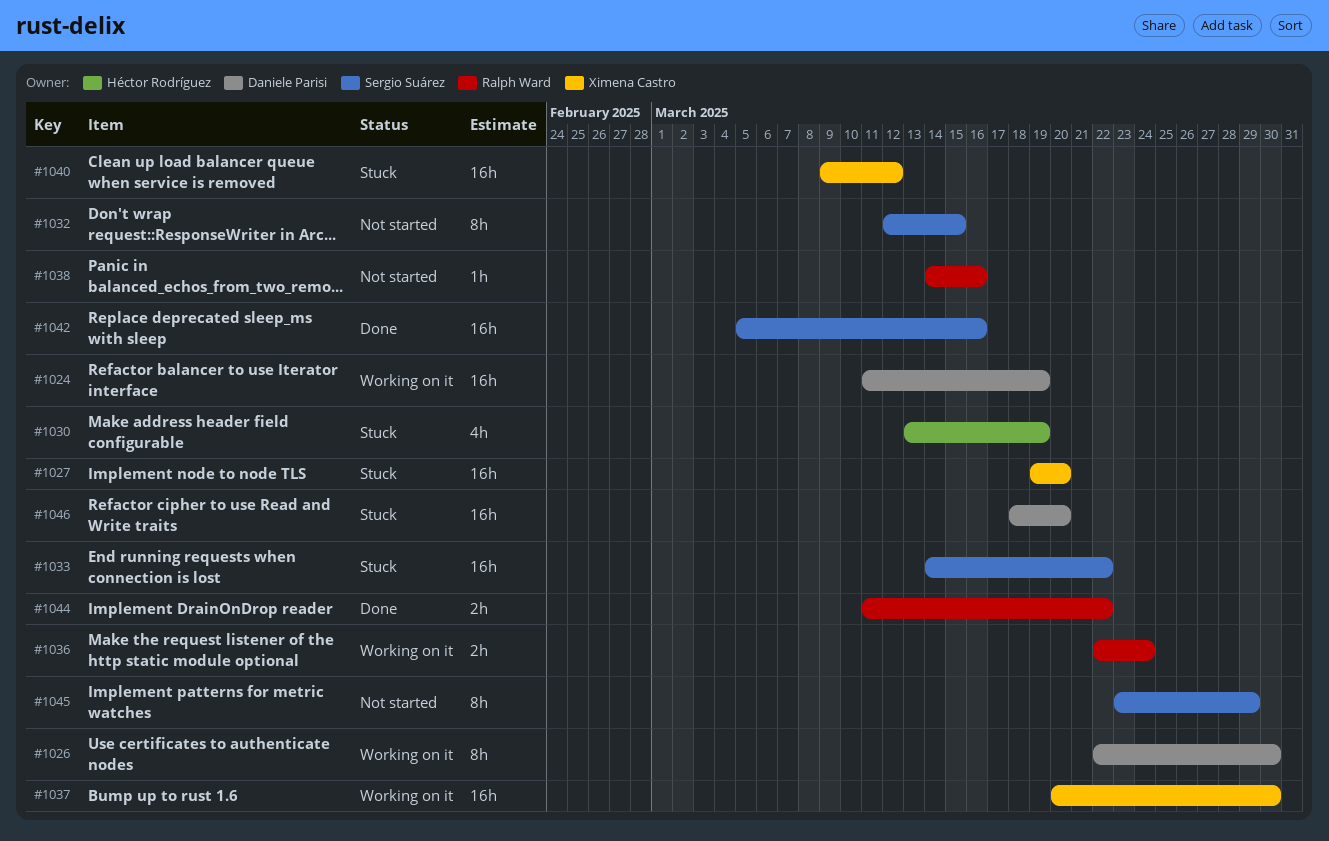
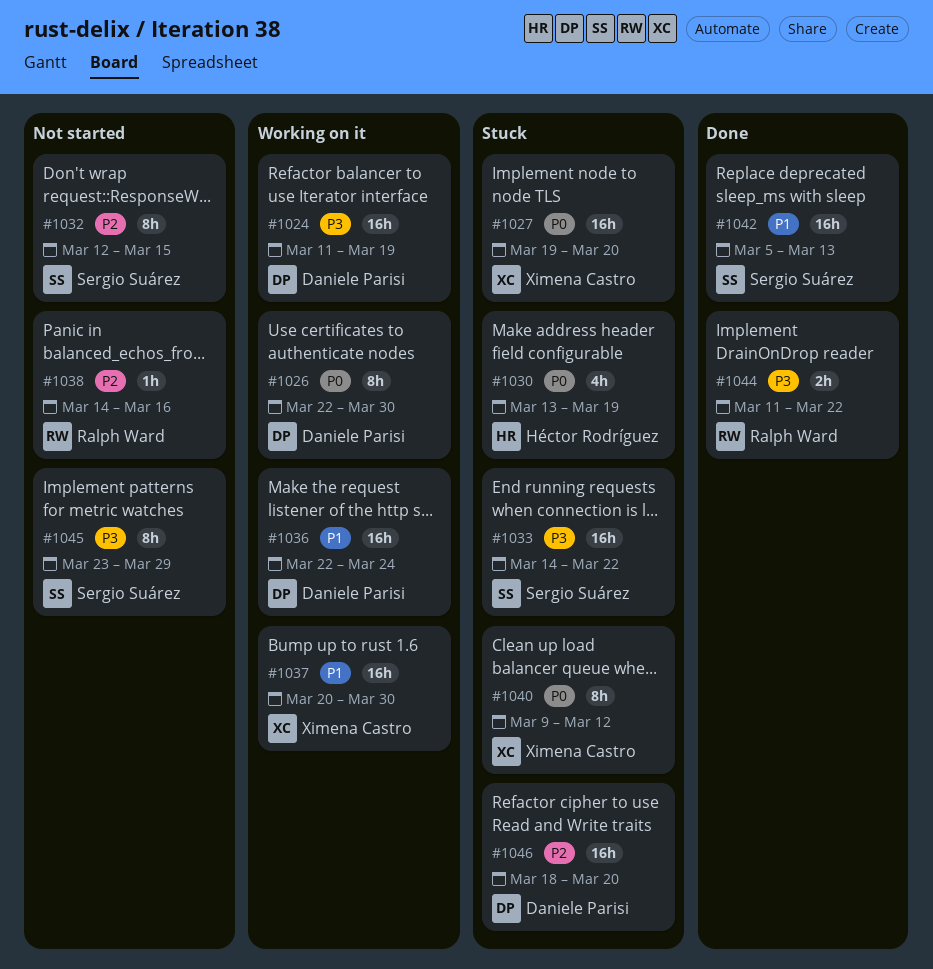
#1036, owner: Ralph Ward -> Daniele Parisi
#1036, estimate: 2h -> 16h
#1040, estimate: 16h -> 8h
#1042, due: Mar 16 -> Mar 13

